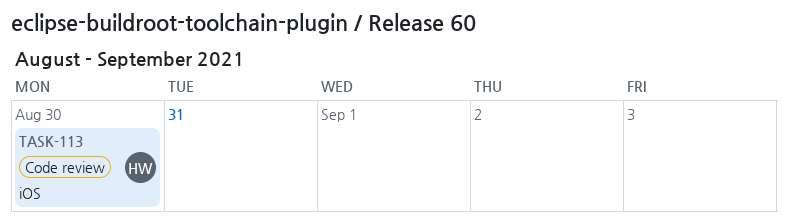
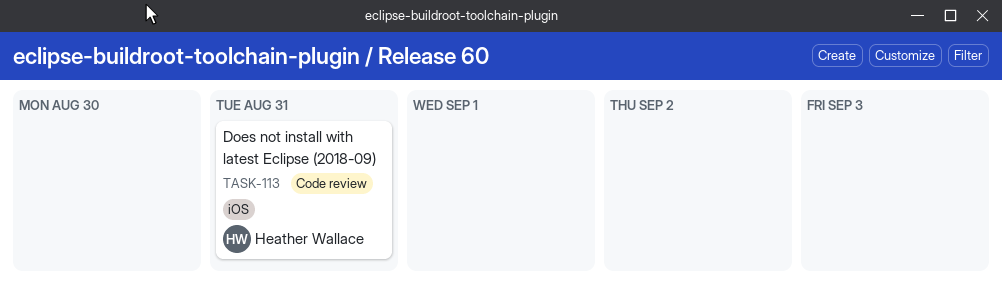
TASK-113, due: Aug 30 -> Aug 31

